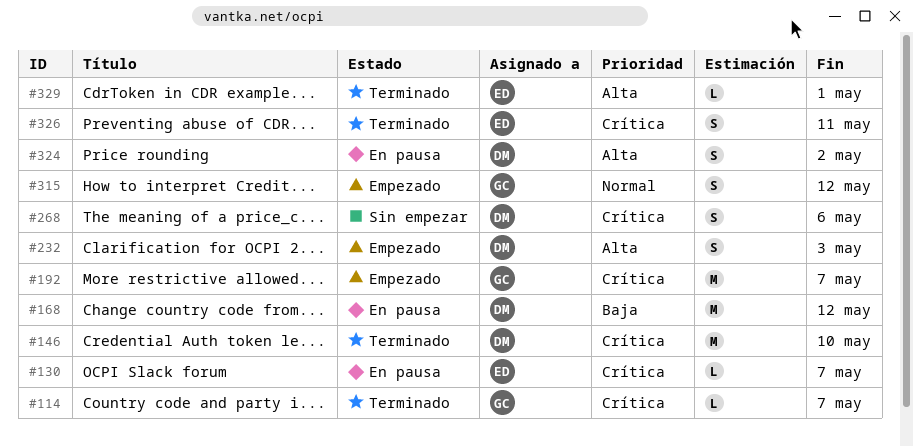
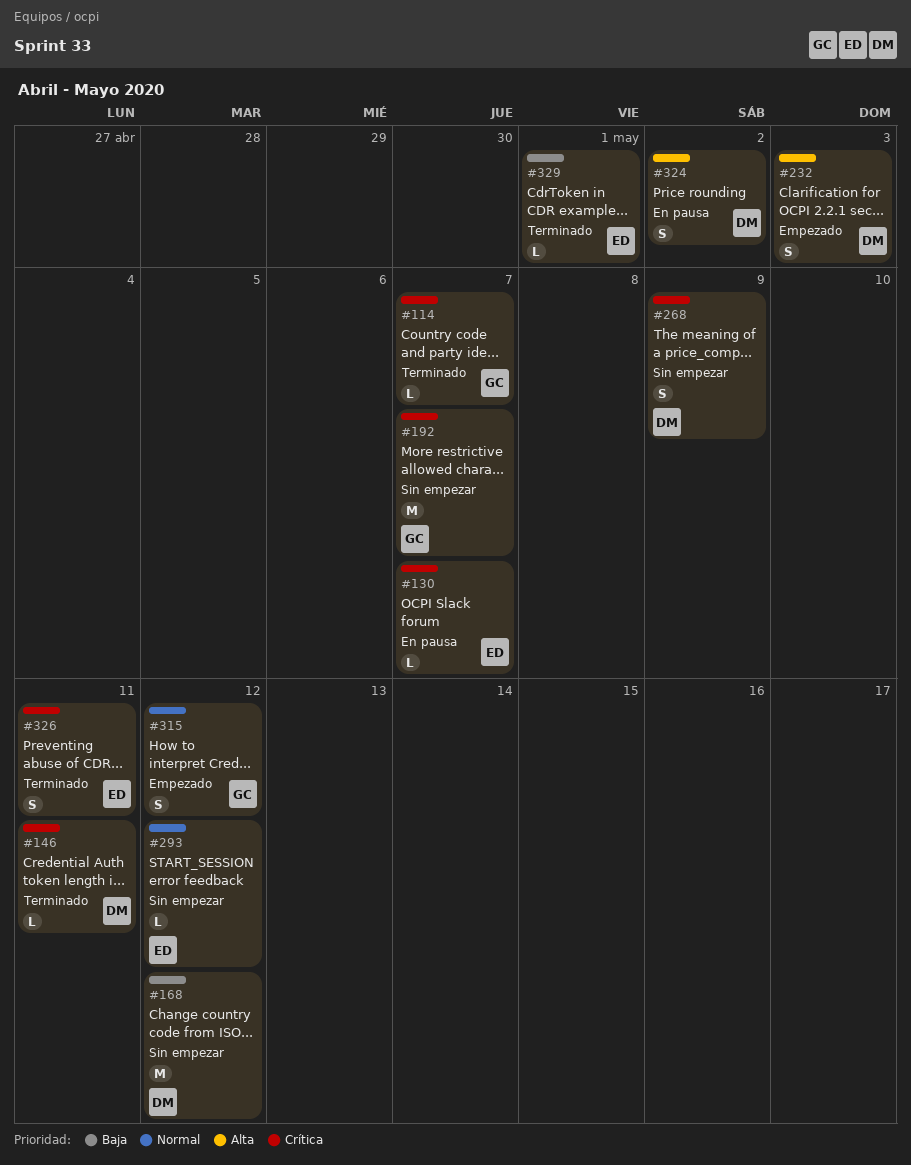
#146, estimate: M -> L
#146, due: May 10 -> May 11
#168, status: En pausa -> Sin empezar
#192, status: Empezado -> Sin empezar
#268, due: May 6 -> May 9
#293: none -> present
#329, priority: Alta -> Baja

